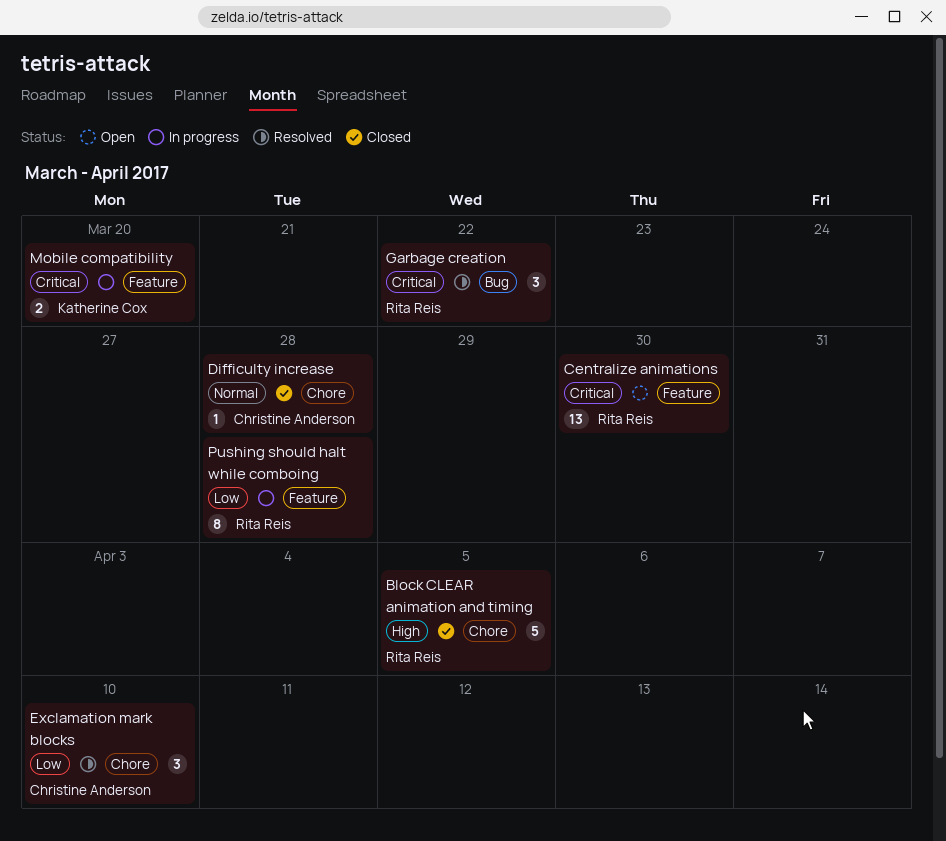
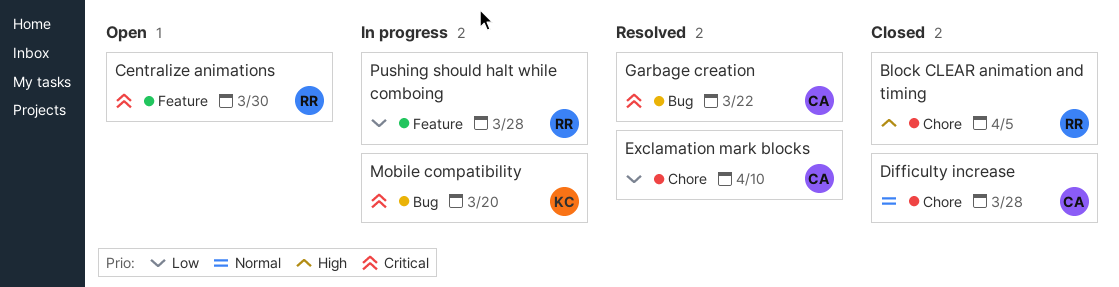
Garbage creation, owner: Rita Reis -> Christine Anderson
Mobile compatibility, label: Feature -> Bug

